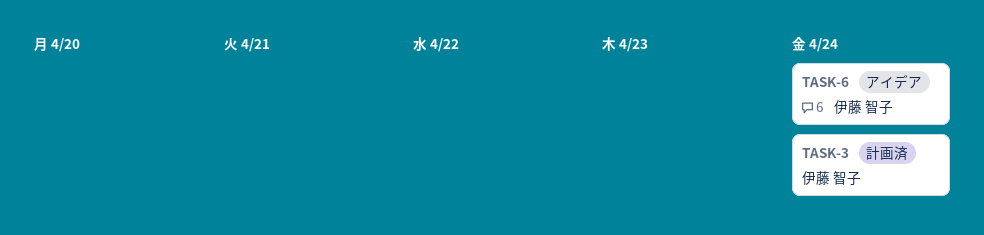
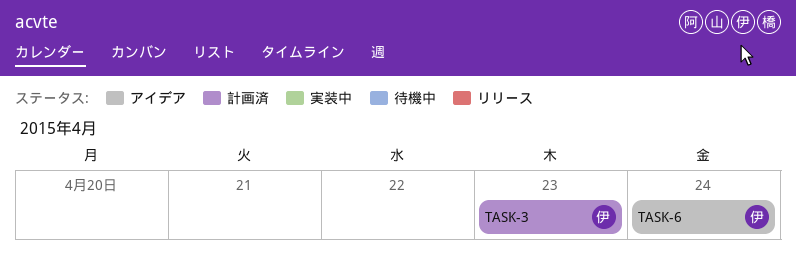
TASK-3, due: Apr 24 -> Apr 23

